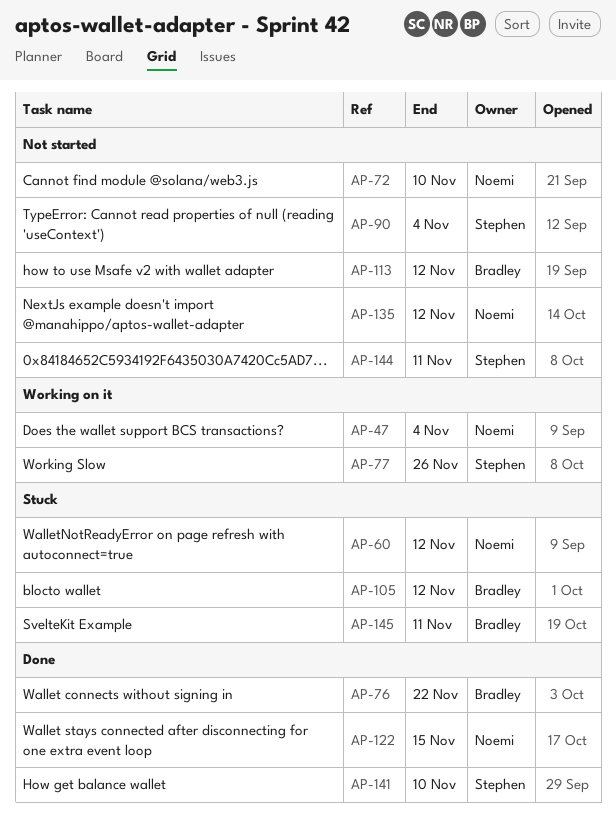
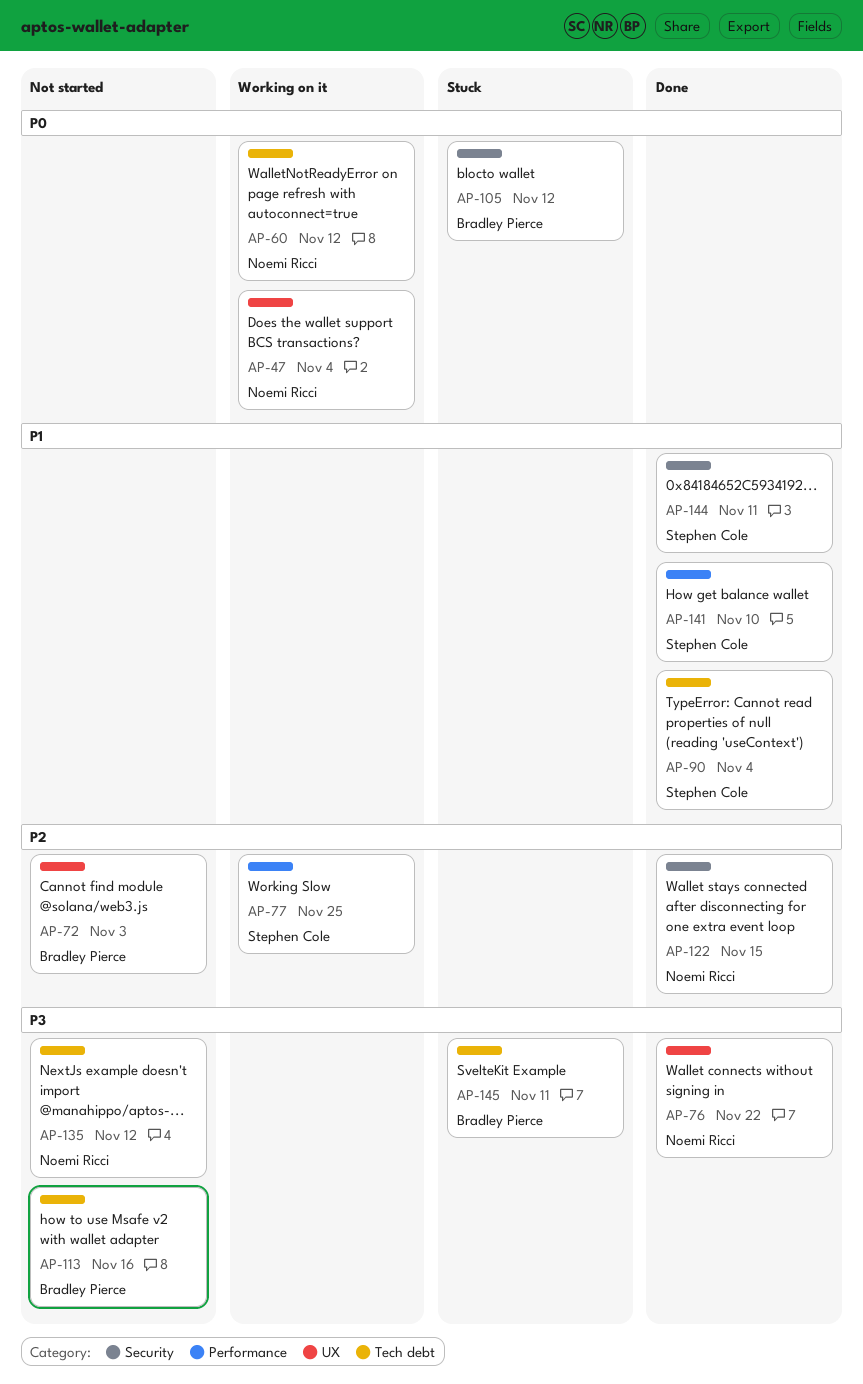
AP-60, status: Stuck -> Working on it
AP-72, owner: Noemi Ricci -> Bradley Pierce
AP-72, due: Nov 10 -> Nov 3
AP-76, owner: Bradley Pierce -> Noemi Ricci
AP-77, due: Nov 26 -> Nov 25
AP-90, status: Not started -> Done
AP-113, due: Nov 12 -> Nov 16
AP-144, status: Not started -> Done

